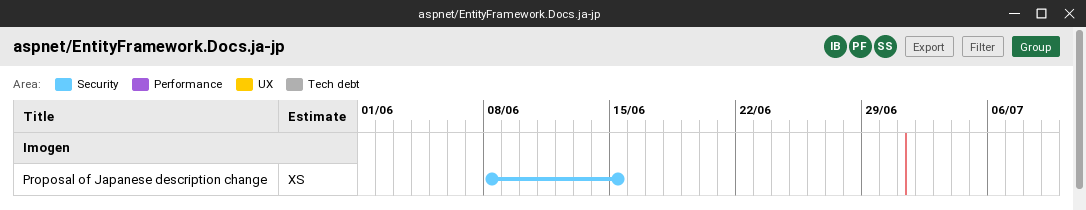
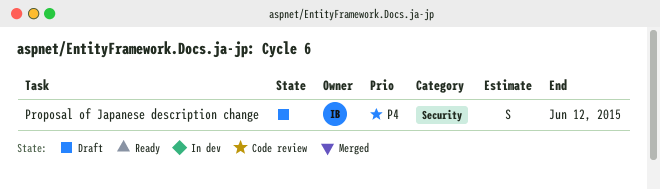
Proposal of Japanese description change, estimate: XS -> S
Proposal of Japanese description change, due: Jun 15 -> Jun 12

